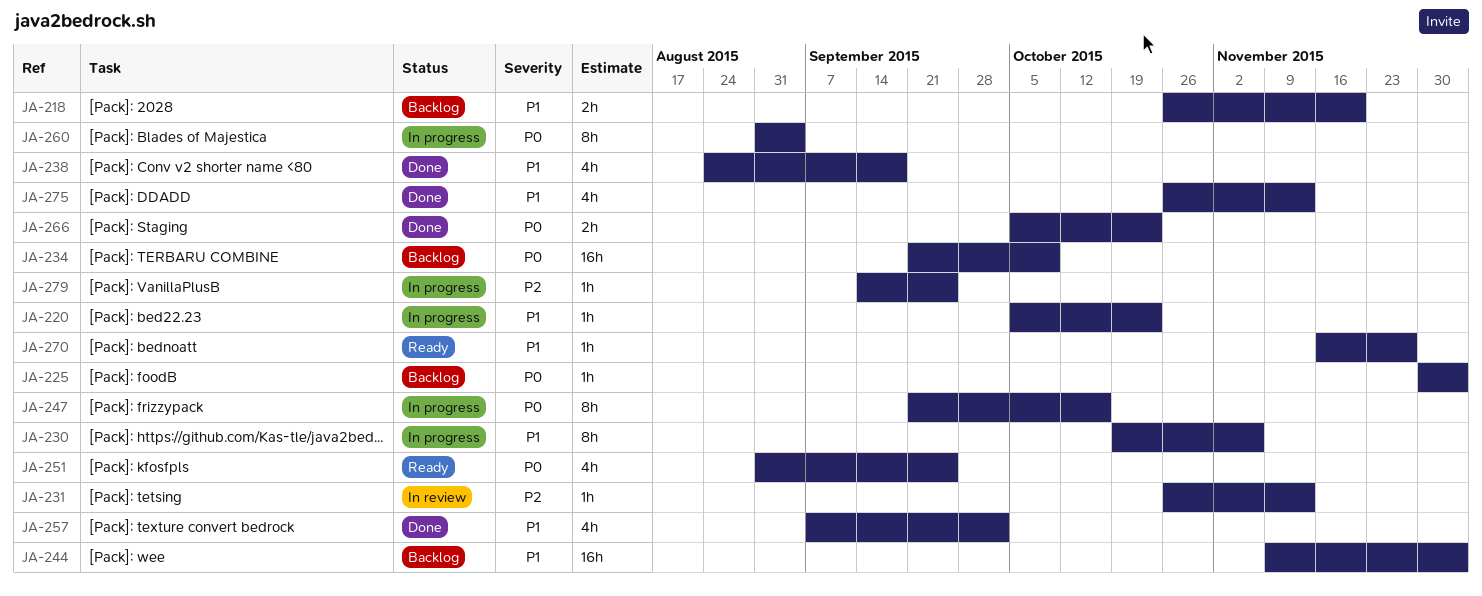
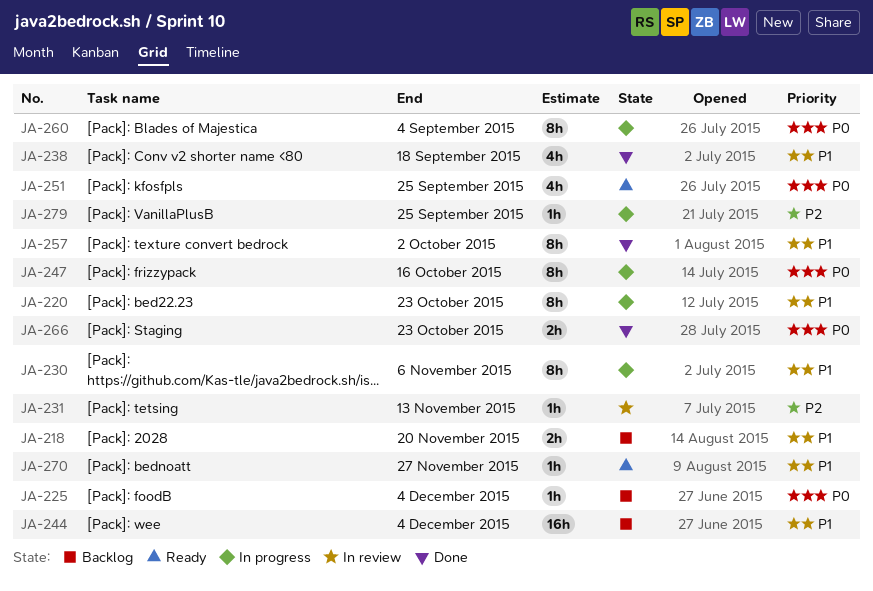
JA-220, estimate: 1h -> 8h
JA-234: present -> none
JA-257, estimate: 4h -> 8h
JA-275: present -> none

